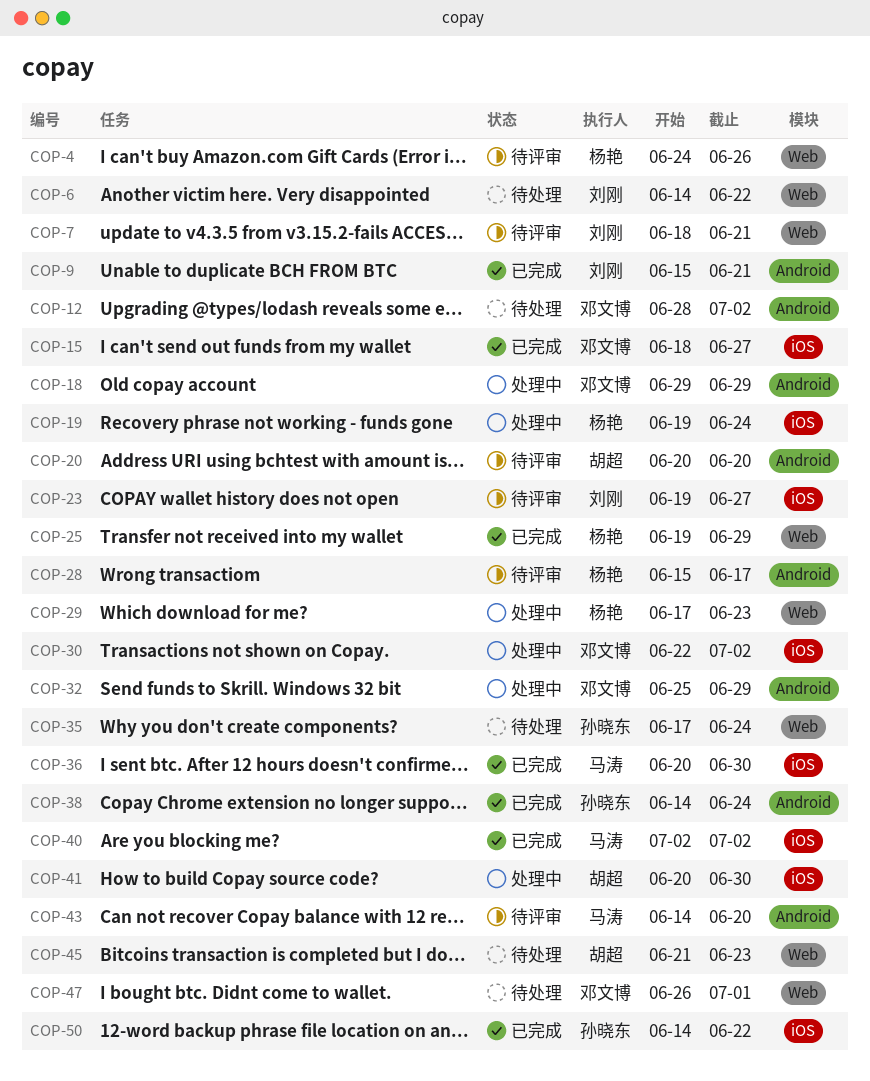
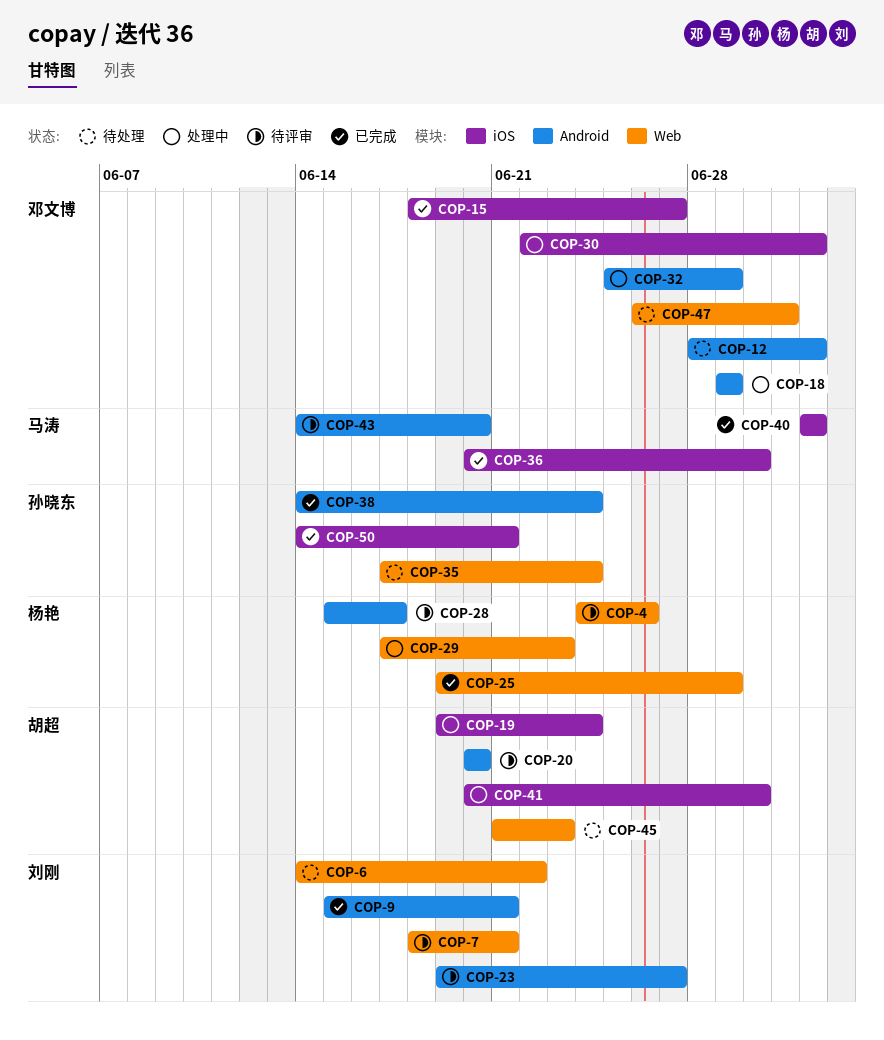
COP-19, owner: 杨艳 -> 胡超
COP-23, label: iOS -> Android
COP-50, due: Jun 22 -> Jun 21

